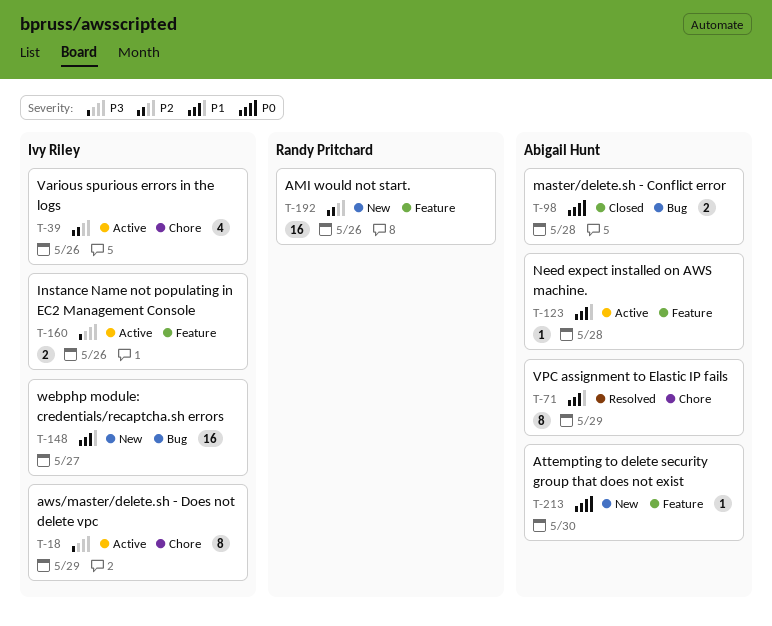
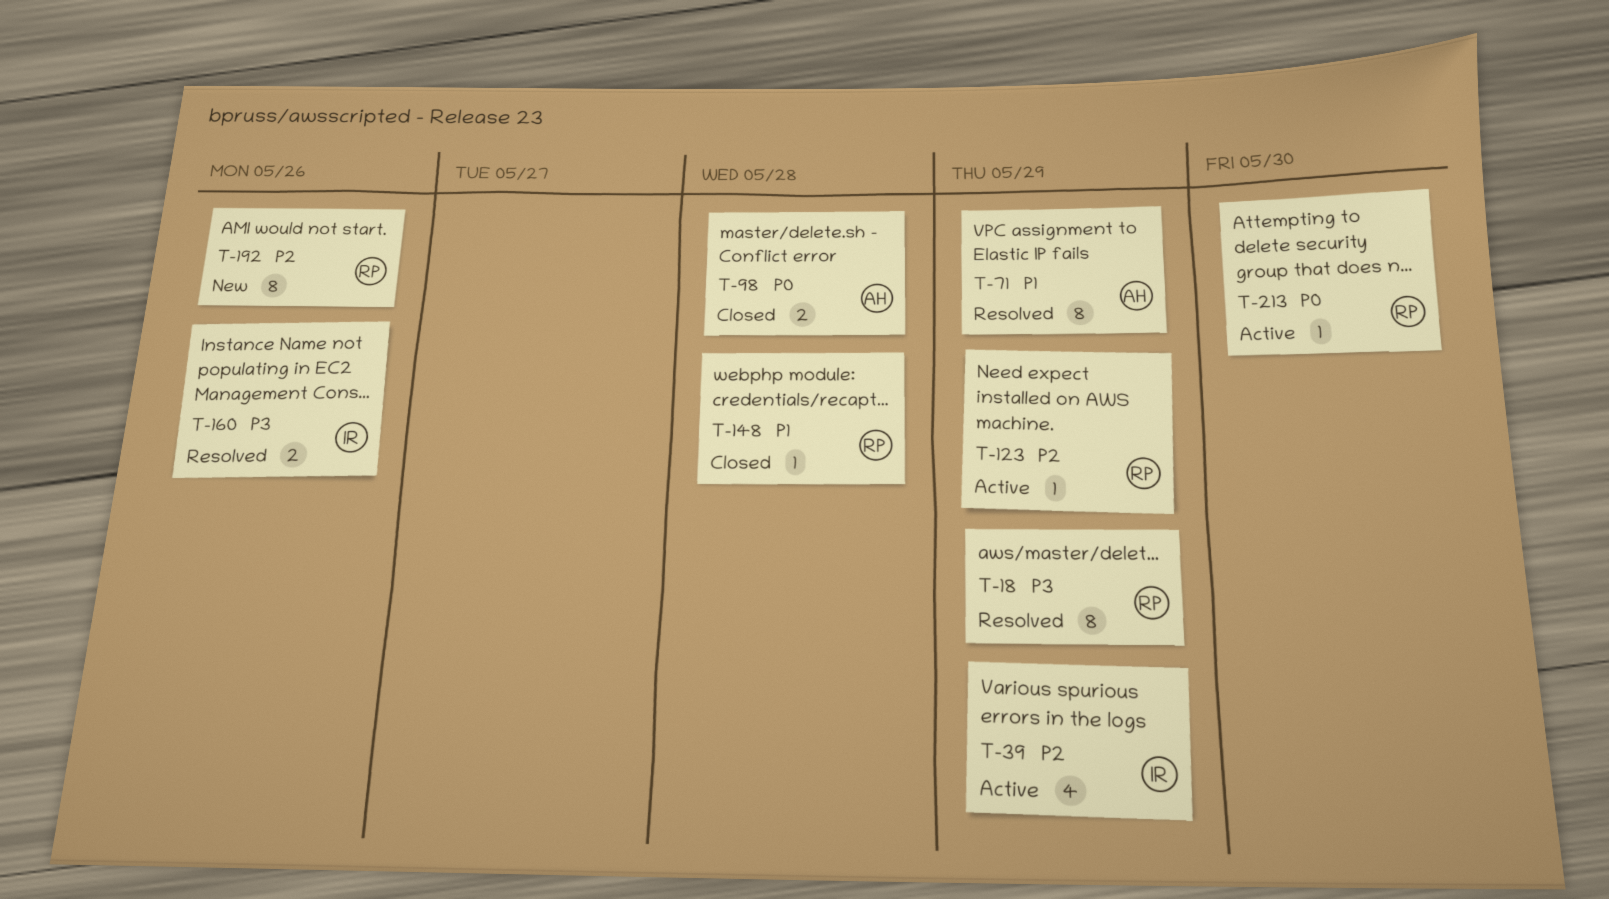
T-18, status: Active -> Resolved
T-18, owner: Ivy Riley -> Randy Pritchard
T-39, due: May 26 -> May 29
T-123, owner: Abigail Hunt -> Randy Pritchard
T-123, priority: P1 -> P2
T-123, due: May 28 -> May 29
T-148, status: New -> Closed
T-148, owner: Ivy Riley -> Randy Pritchard
T-148, estimate: 16 -> 1
T-148, due: May 27 -> May 28
T-160, status: Active -> Resolved
T-192, estimate: 16 -> 8
T-213, status: New -> Active
T-213, owner: Abigail Hunt -> Randy Pritchard

